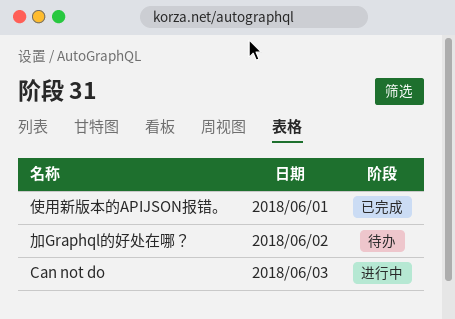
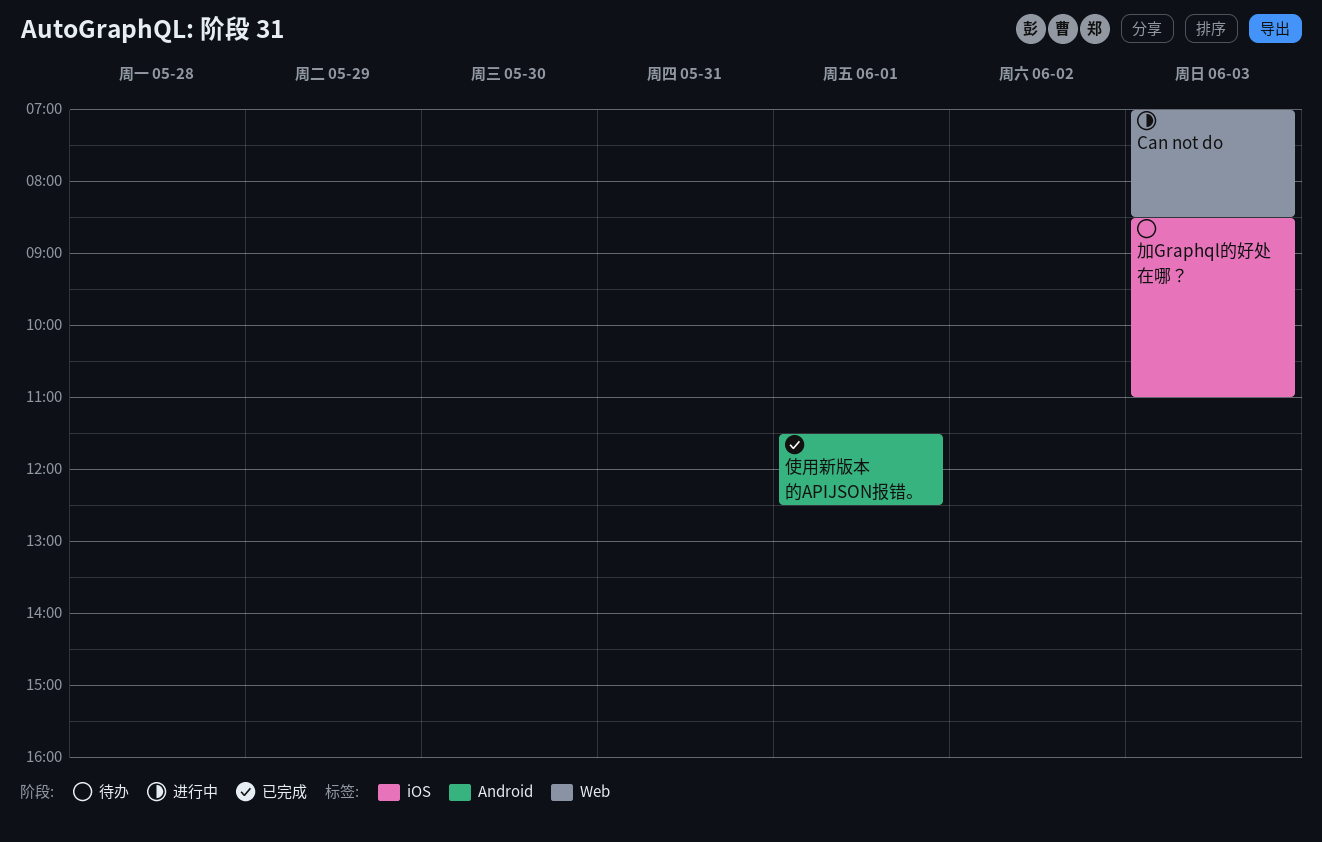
加Graphql的好处在哪？, day: Jun 2 -> Jun 3

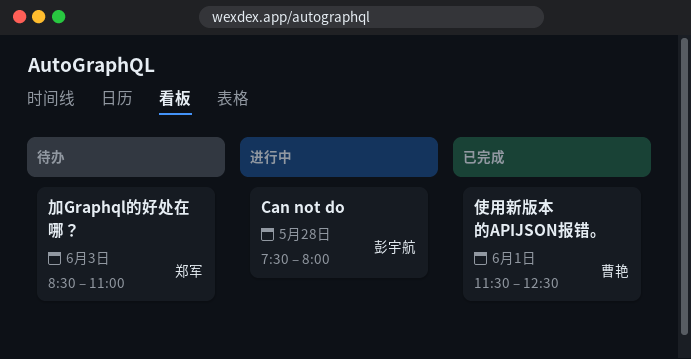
Can not do, day: Jun 3 -> May 28
Can not do, begins: 07:00 -> 07:30
Can not do, ends: 08:30 -> 08:00

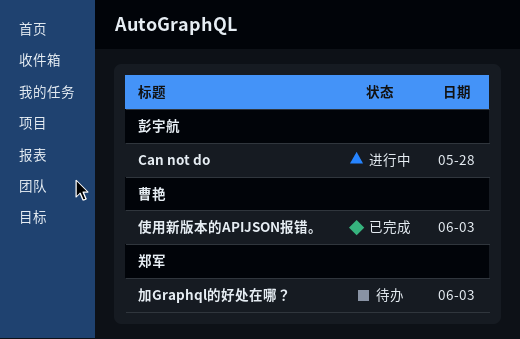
使用新版本的APIJSON报错。, day: Jun 1 -> Jun 3

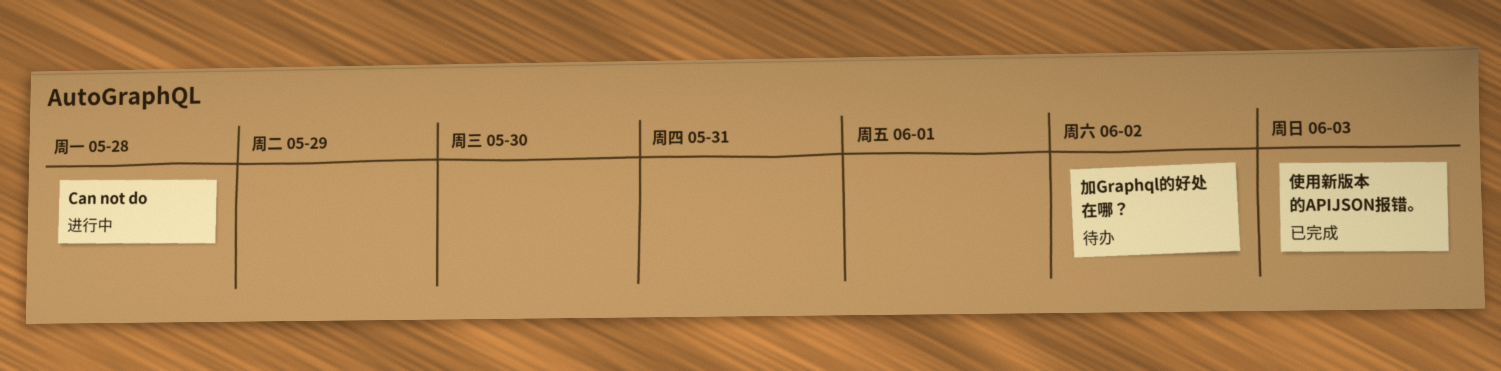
加Graphql的好处在哪？, day: Jun 3 -> Jun 2

